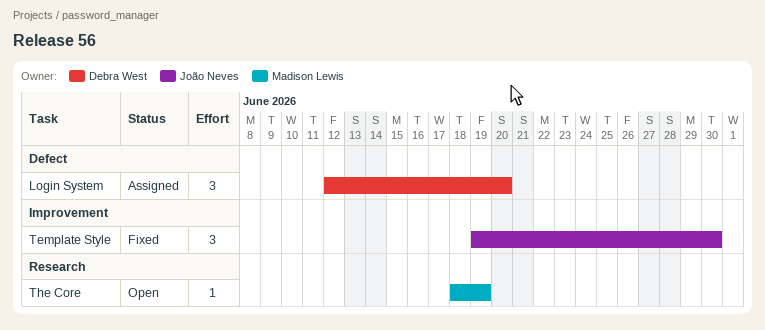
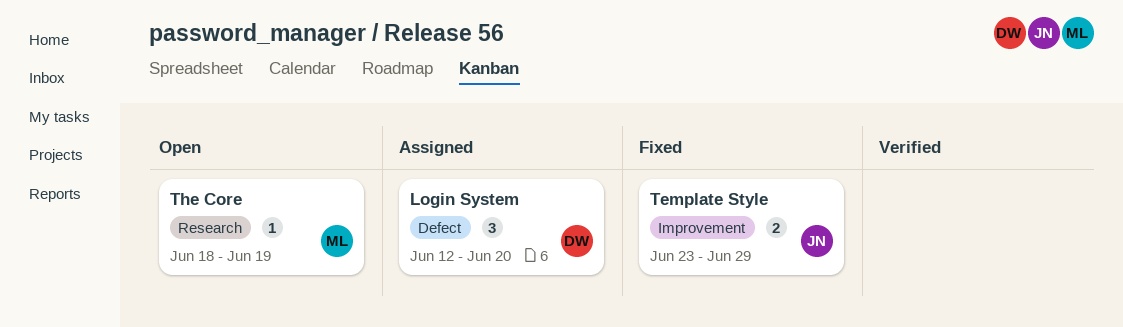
Template Style, estimate: 3 -> 2
Template Style, start: Jun 19 -> Jun 23
Template Style, due: Jun 30 -> Jun 29

